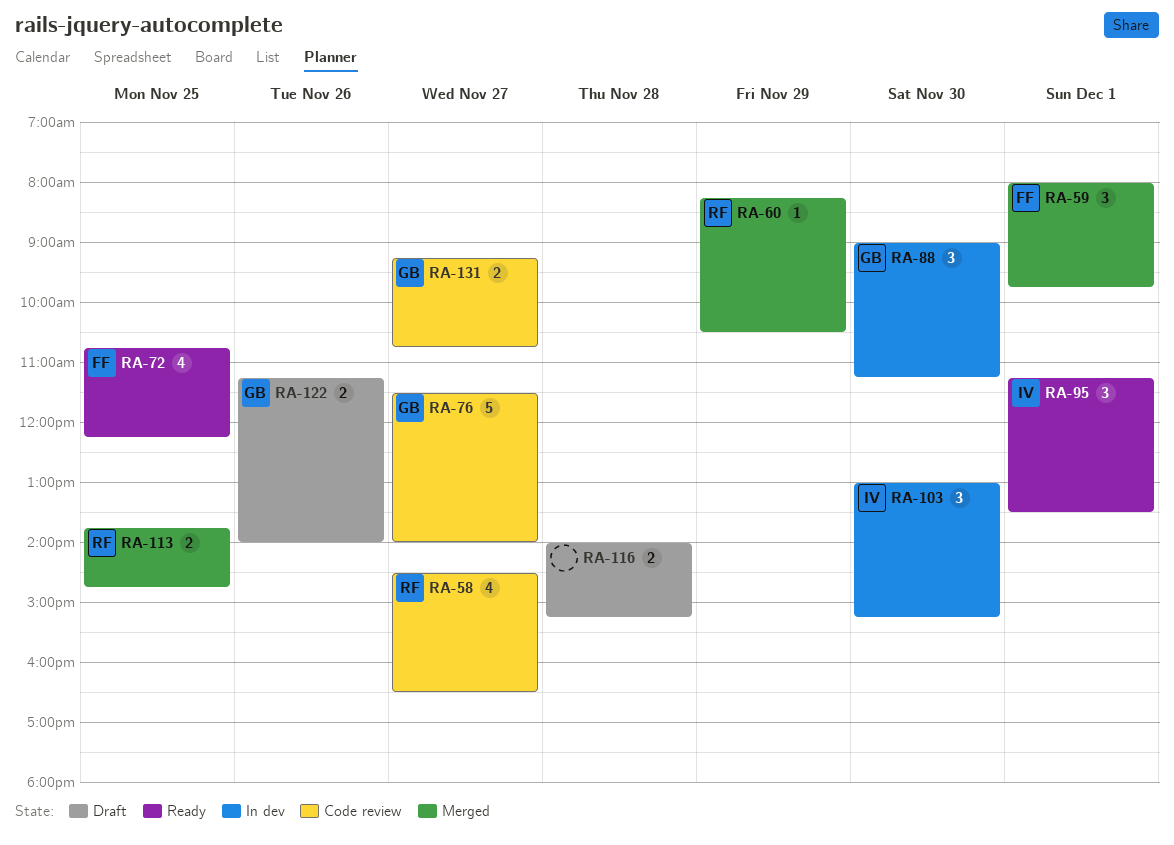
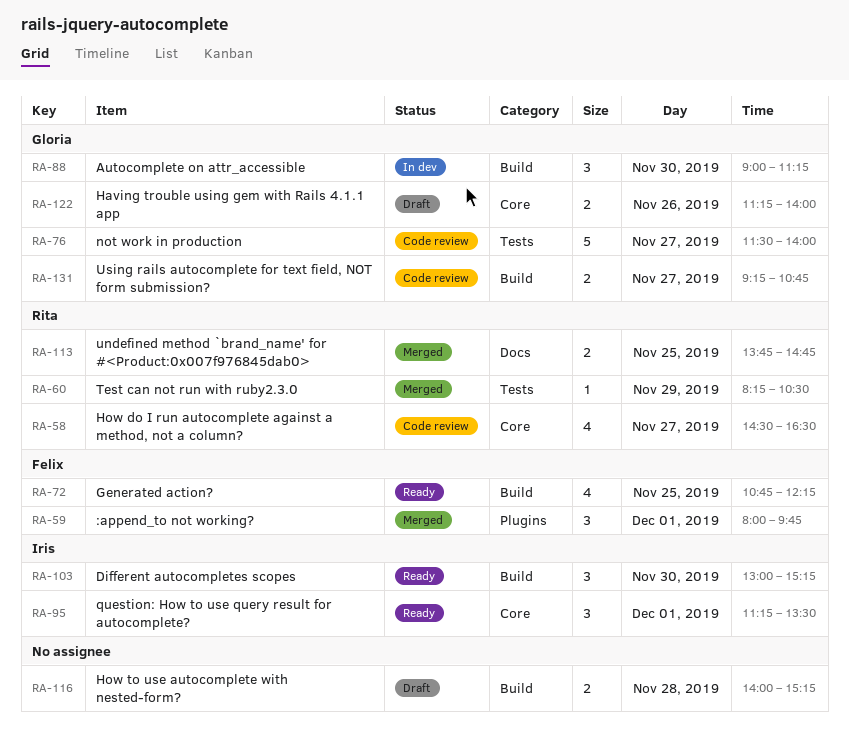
RA-103, status: In dev -> Ready

